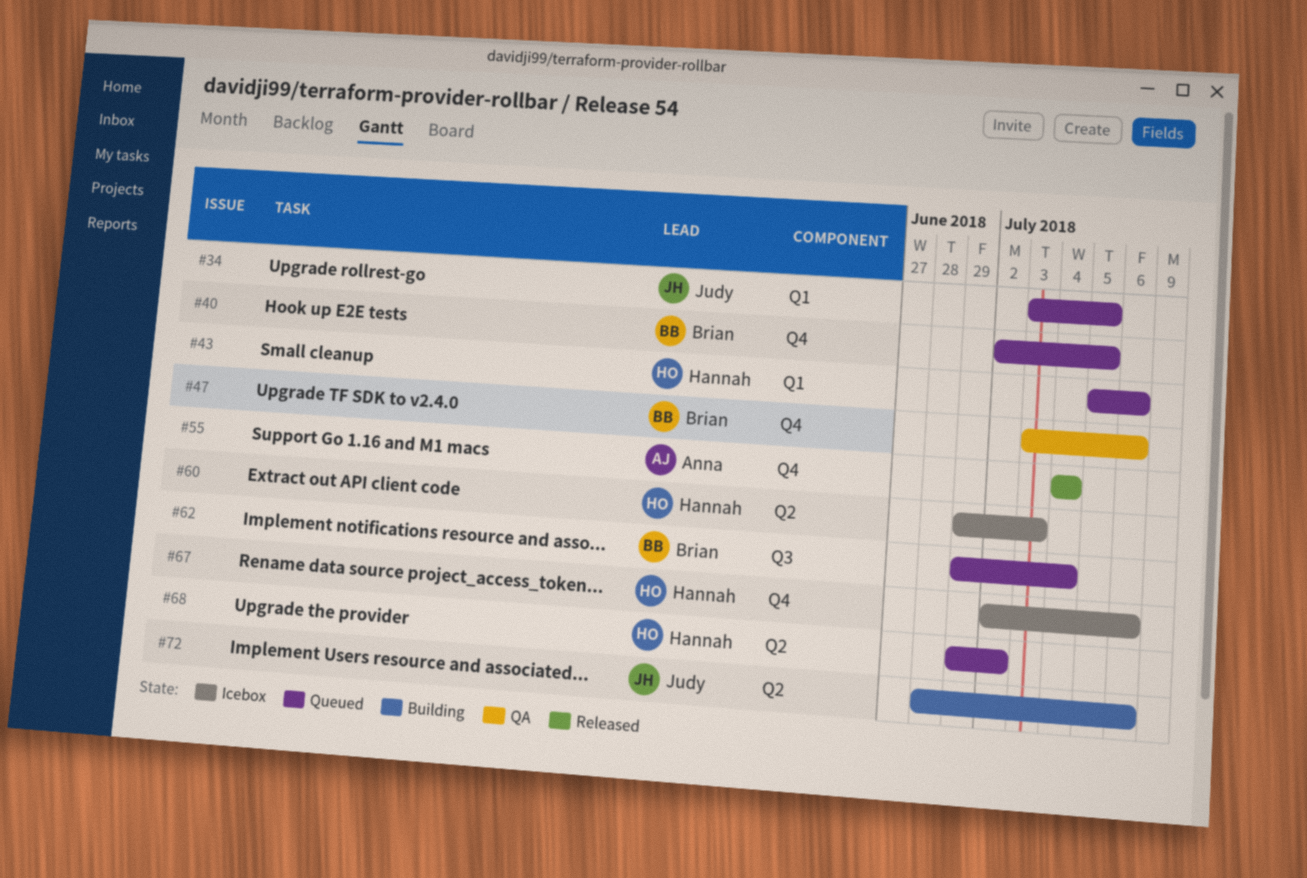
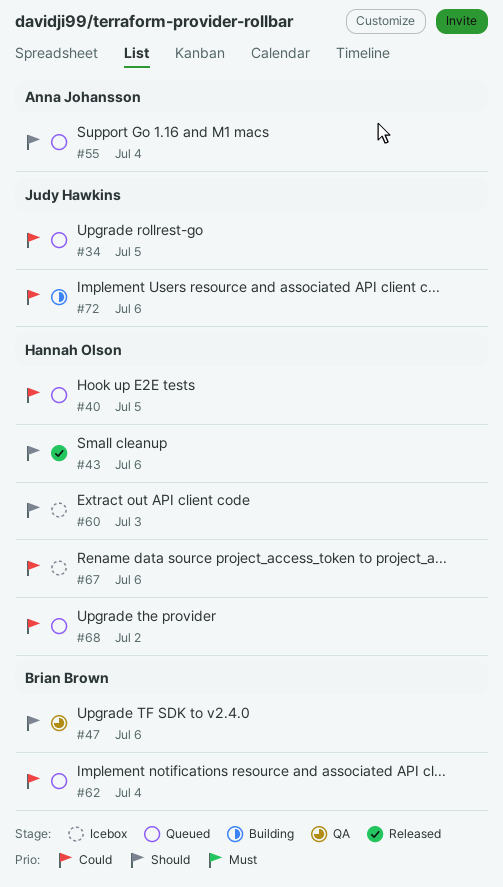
#40, owner: Brian Brown -> Hannah Olson
#43, status: Queued -> Released
#55, status: Released -> Queued

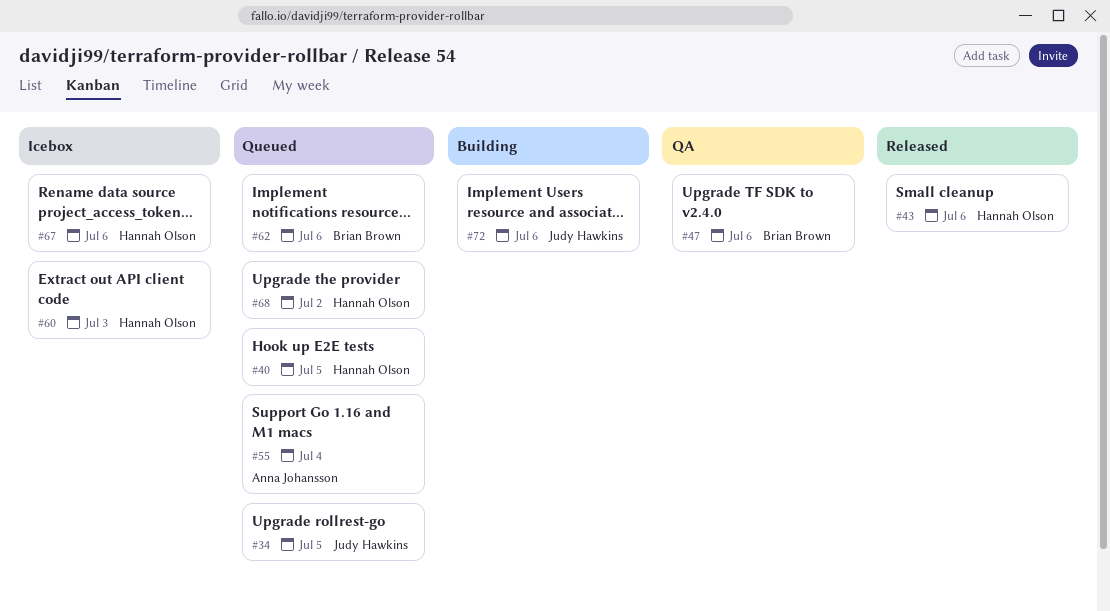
#62, due: Jul 4 -> Jul 6

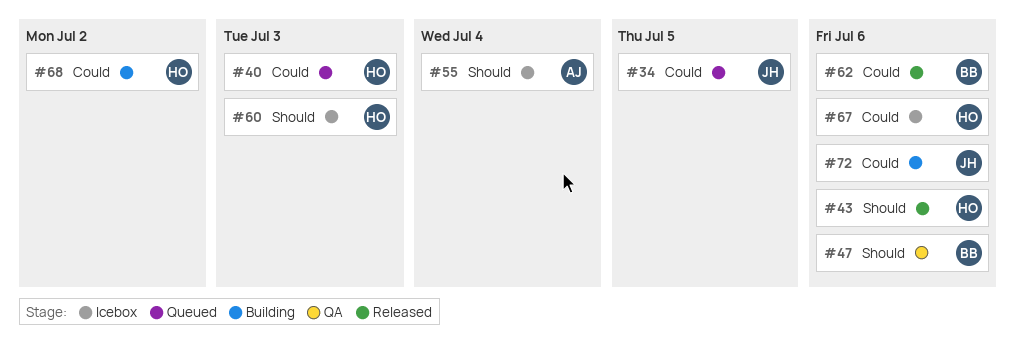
#40, due: Jul 5 -> Jul 3
#55, status: Queued -> Icebox
#62, status: Queued -> Released
#68, status: Queued -> Building

